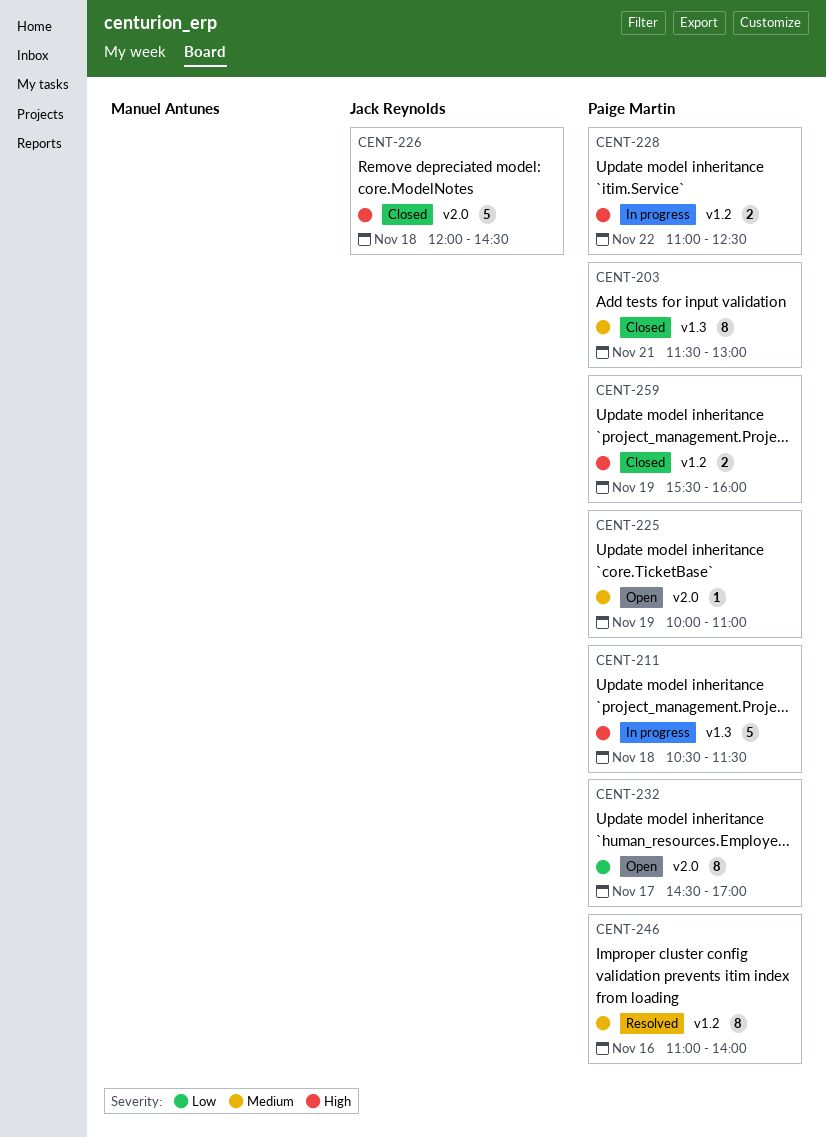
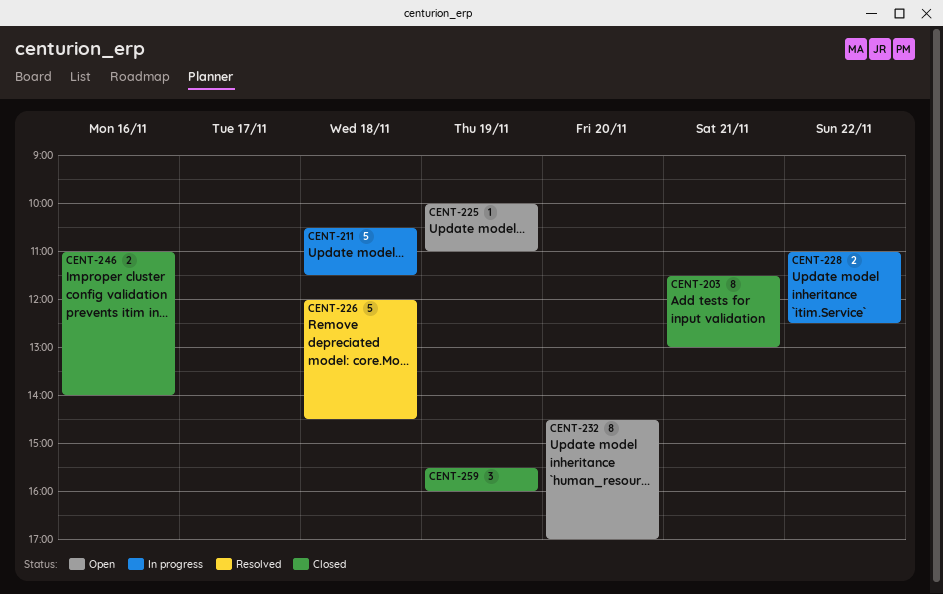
CENT-226, status: Closed -> Resolved
CENT-232, day: Nov 17 -> Nov 20
CENT-246, status: Resolved -> Closed
CENT-246, estimate: 8 -> 2
CENT-259, estimate: 2 -> 3

